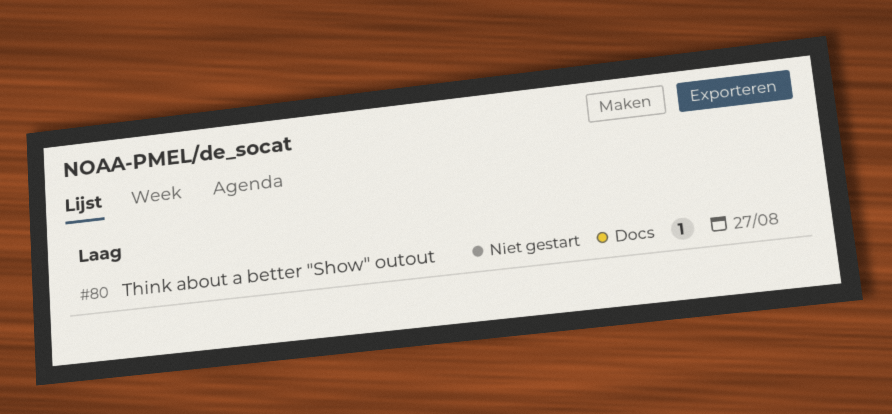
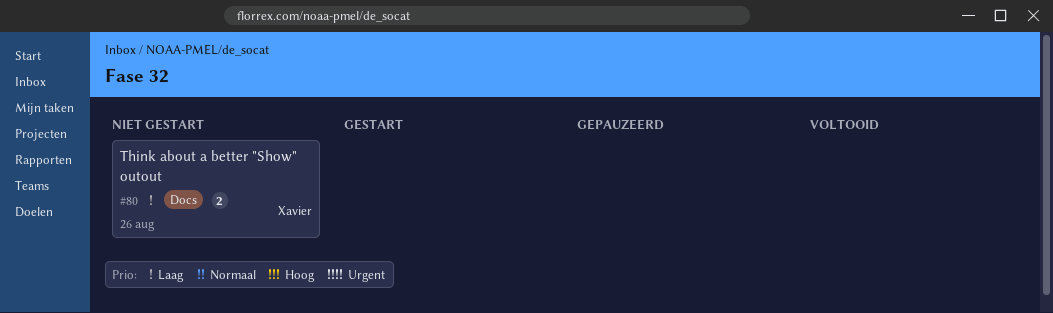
#80, estimate: 1 -> 2
#80, due: Aug 27 -> Aug 26

